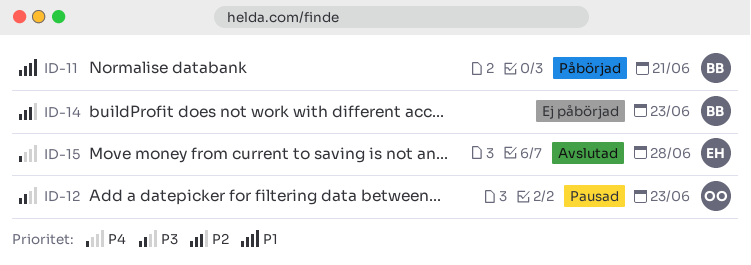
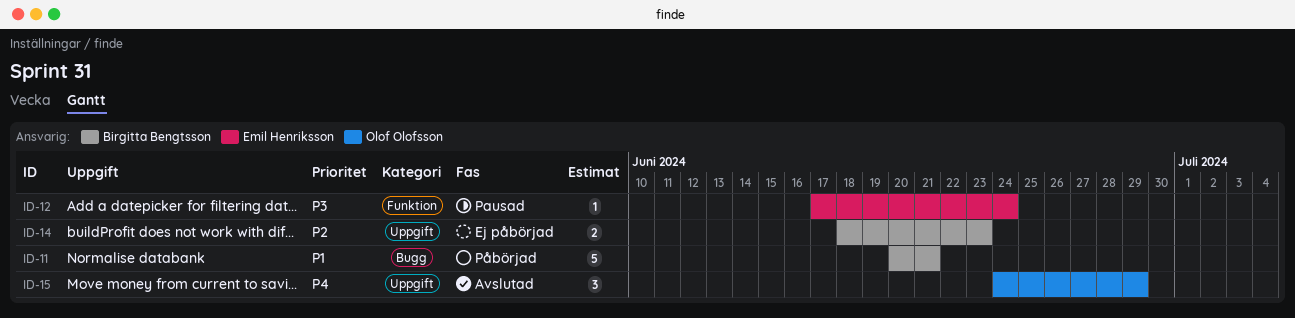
ID-12, owner: Olof Olofsson -> Emil Henriksson
ID-12, due: Jun 23 -> Jun 24
ID-15, owner: Emil Henriksson -> Olof Olofsson
ID-15, due: Jun 28 -> Jun 29

